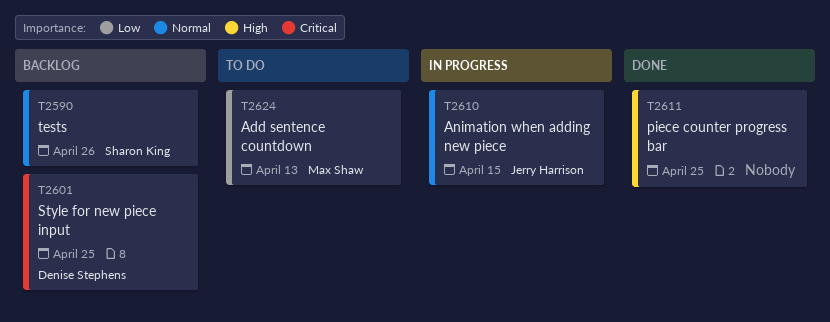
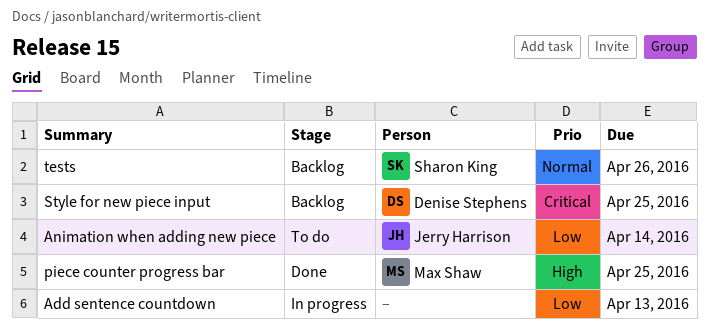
Add sentence countdown, status: To do -> In progress
Add sentence countdown, owner: Max Shaw -> none
Animation when adding new piece, status: In progress -> To do
Animation when adding new piece, priority: Normal -> Low
Animation when adding new piece, due: Apr 15 -> Apr 14
piece counter progress bar, owner: none -> Max Shaw

